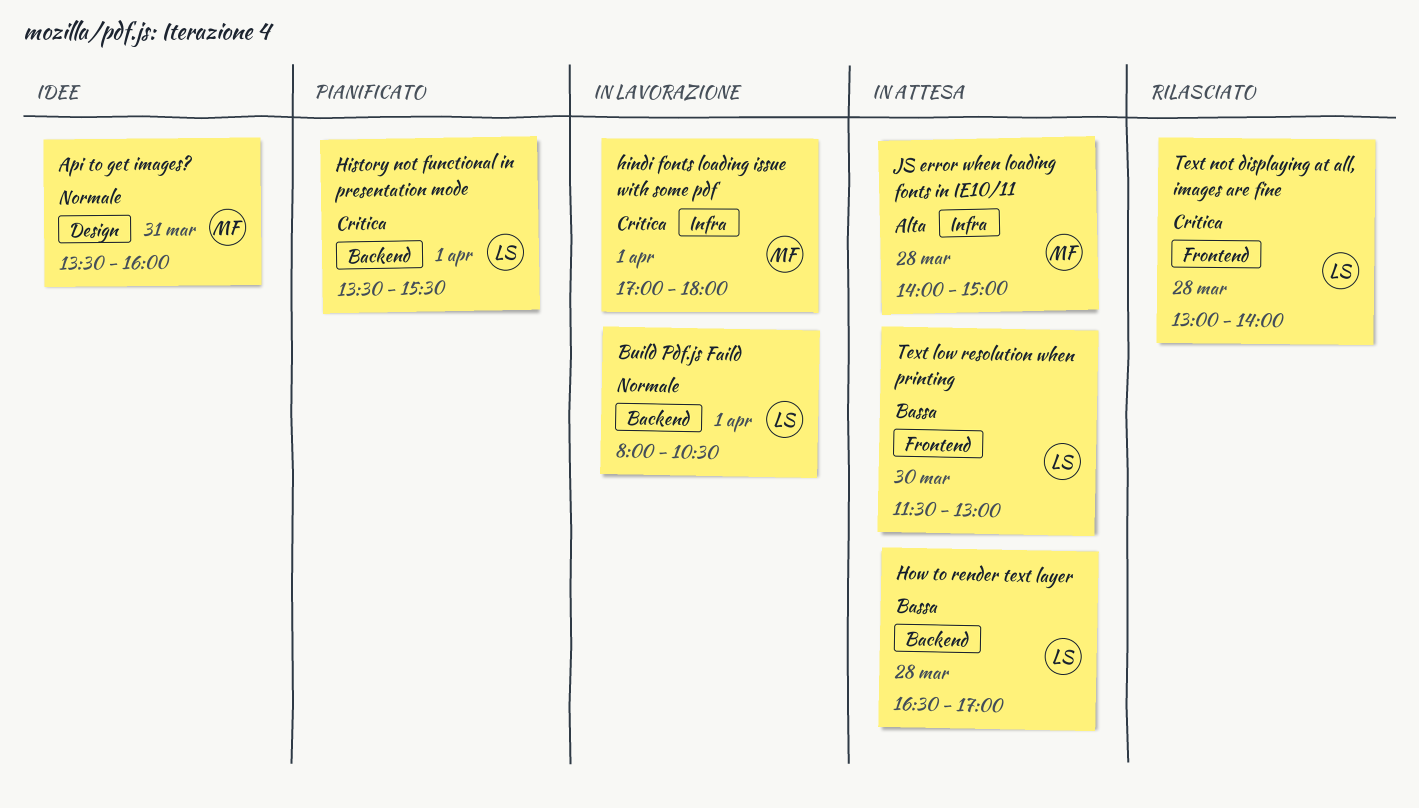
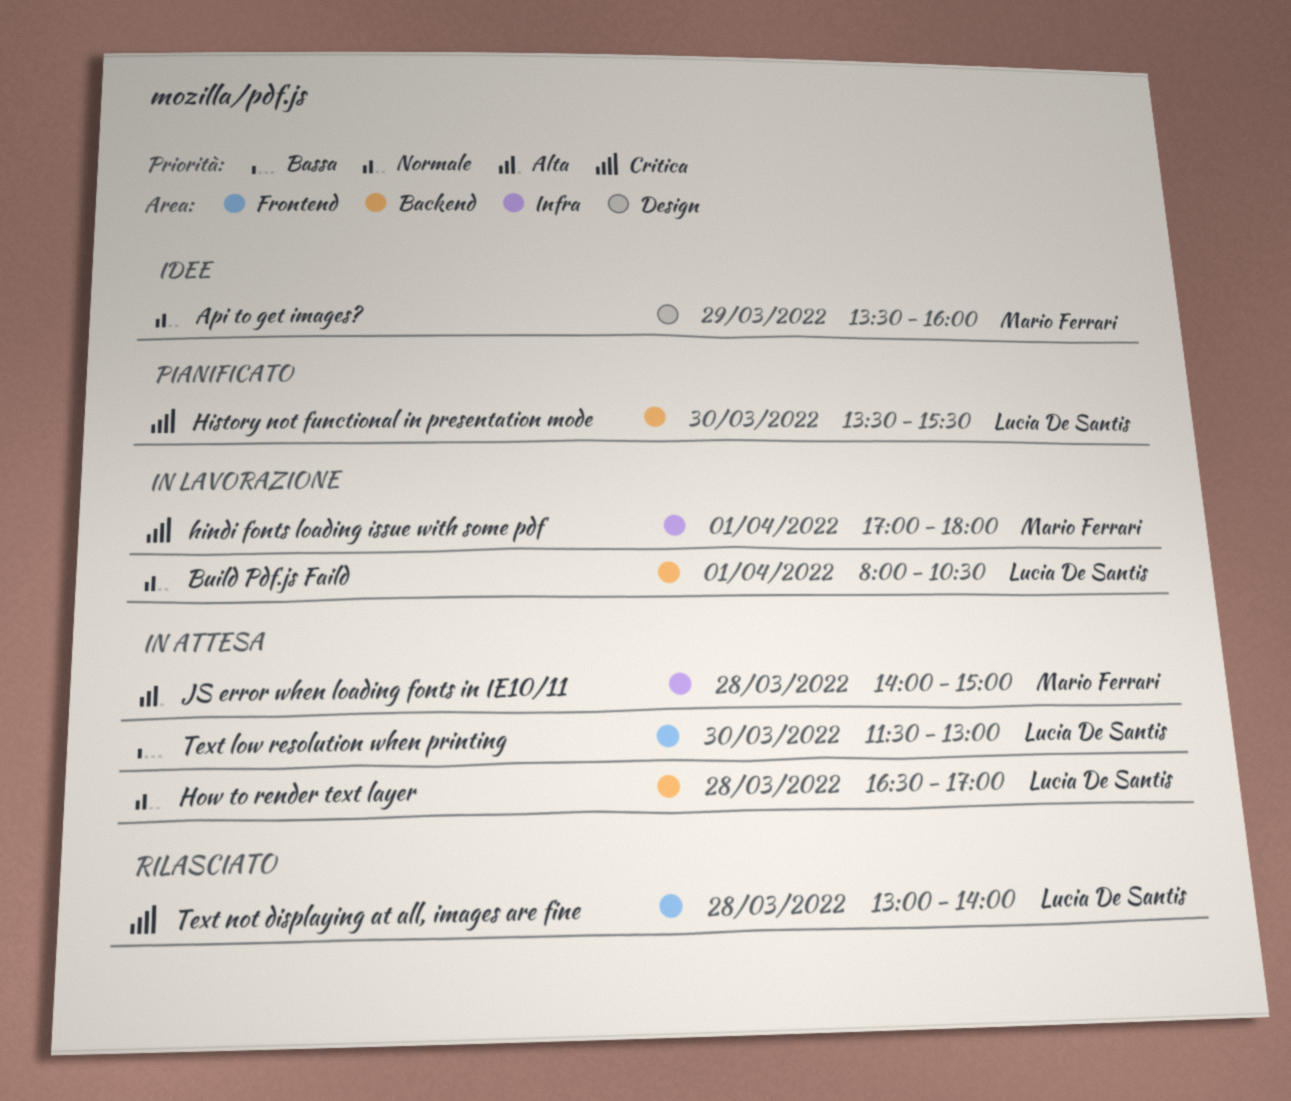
Api to get images?, day: Mar 31 -> Mar 29
History not functional in presentation mode, day: Apr 1 -> Mar 30
How to render text layer, priority: Bassa -> Normale

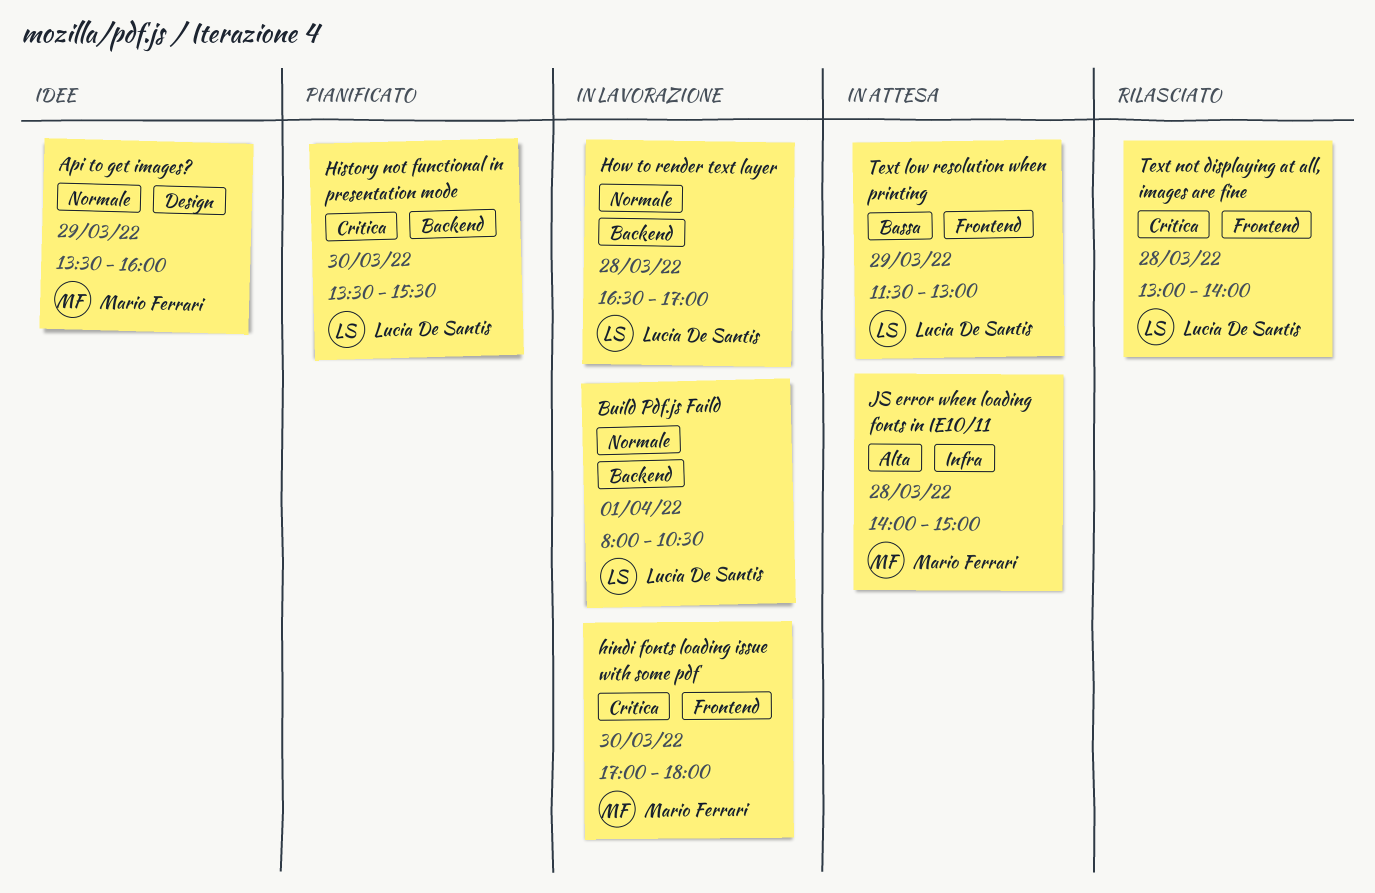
hindi fonts loading issue with some pdf, label: Infra -> Frontend
hindi fonts loading issue with some pdf, day: Apr 1 -> Mar 30
How to render text layer, status: In attesa -> In lavorazione
Text low resolution when printing, day: Mar 30 -> Mar 29

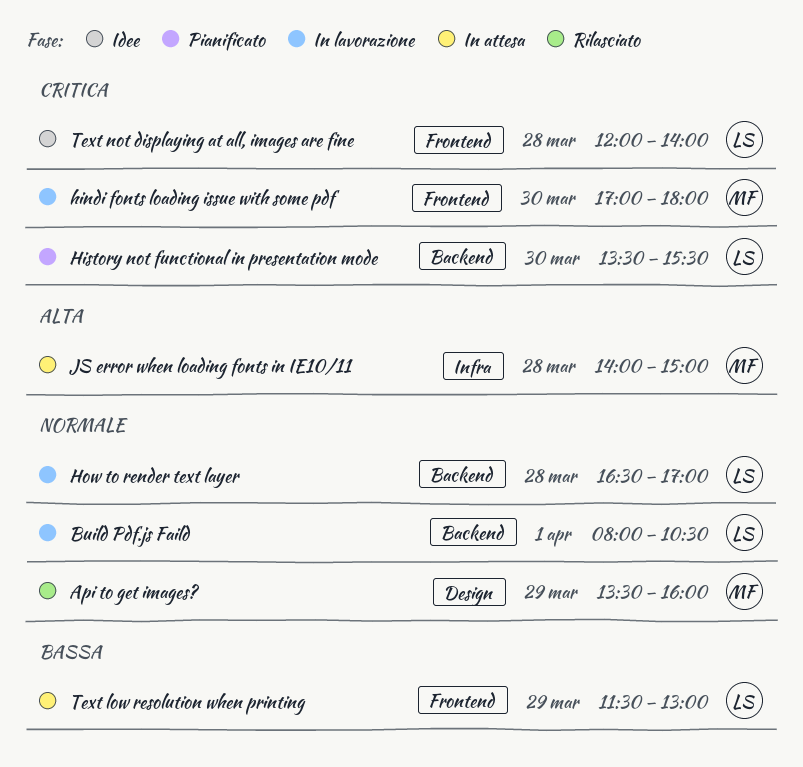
Api to get images?, status: Idee -> Rilasciato
Text not displaying at all, images are fine, status: Rilasciato -> Idee
Text not displaying at all, images are fine, begins: 13:00 -> 12:00

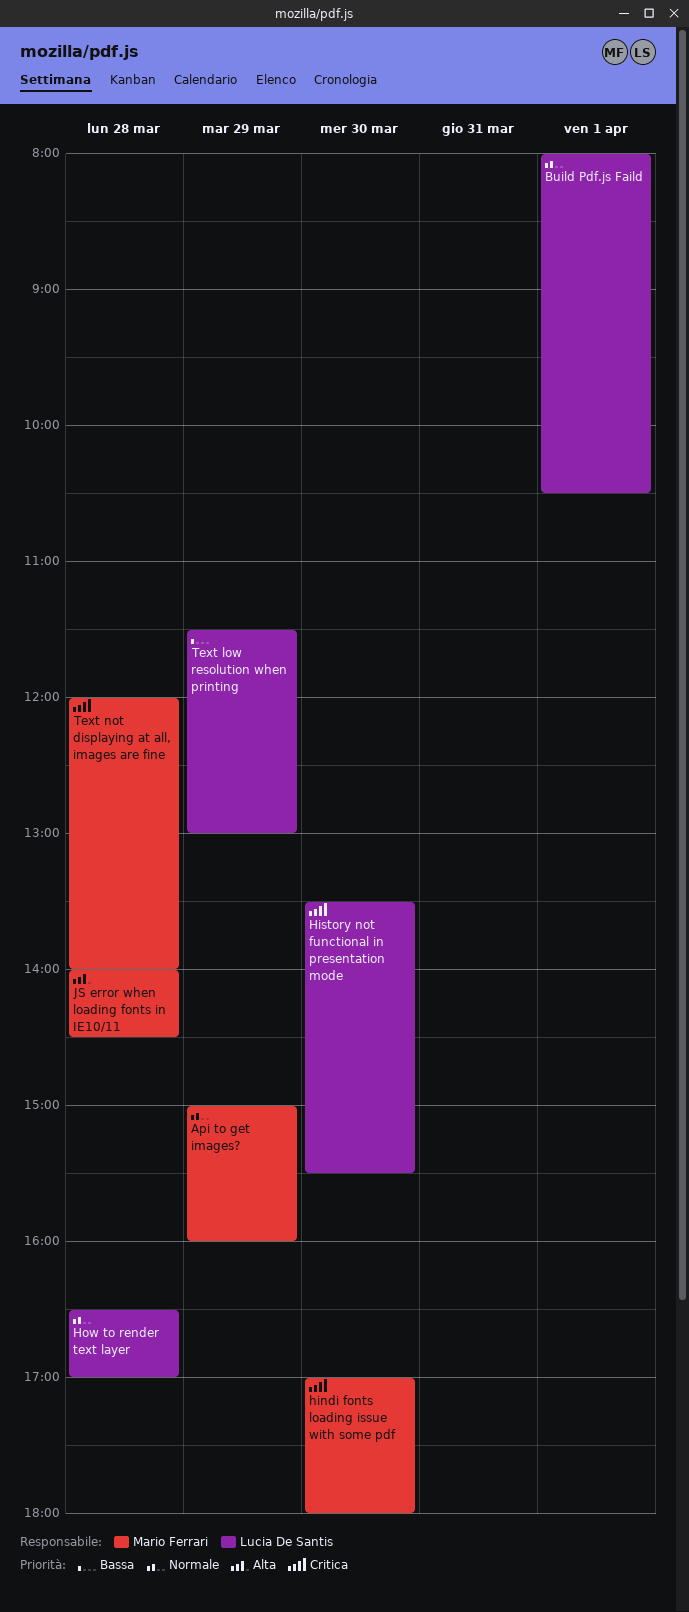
Api to get images?, begins: 13:30 -> 15:00
JS error when loading fonts in IE10/11, ends: 15:00 -> 14:30
Text not displaying at all, images are fine, owner: Lucia De Santis -> Mario Ferrari

